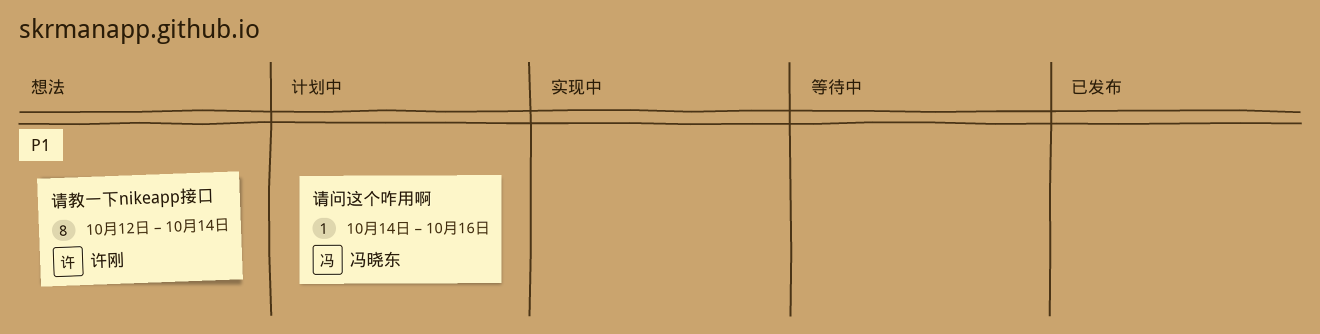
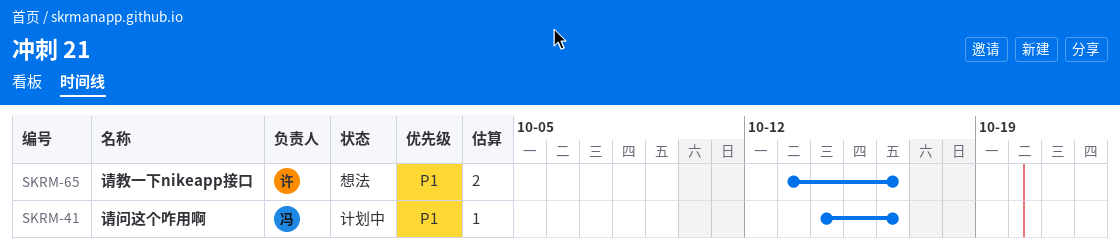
请教一下nikeapp接口, estimate: 8 -> 2
请教一下nikeapp接口, start: Oct 12 -> Oct 13
请教一下nikeapp接口, due: Oct 14 -> Oct 16

